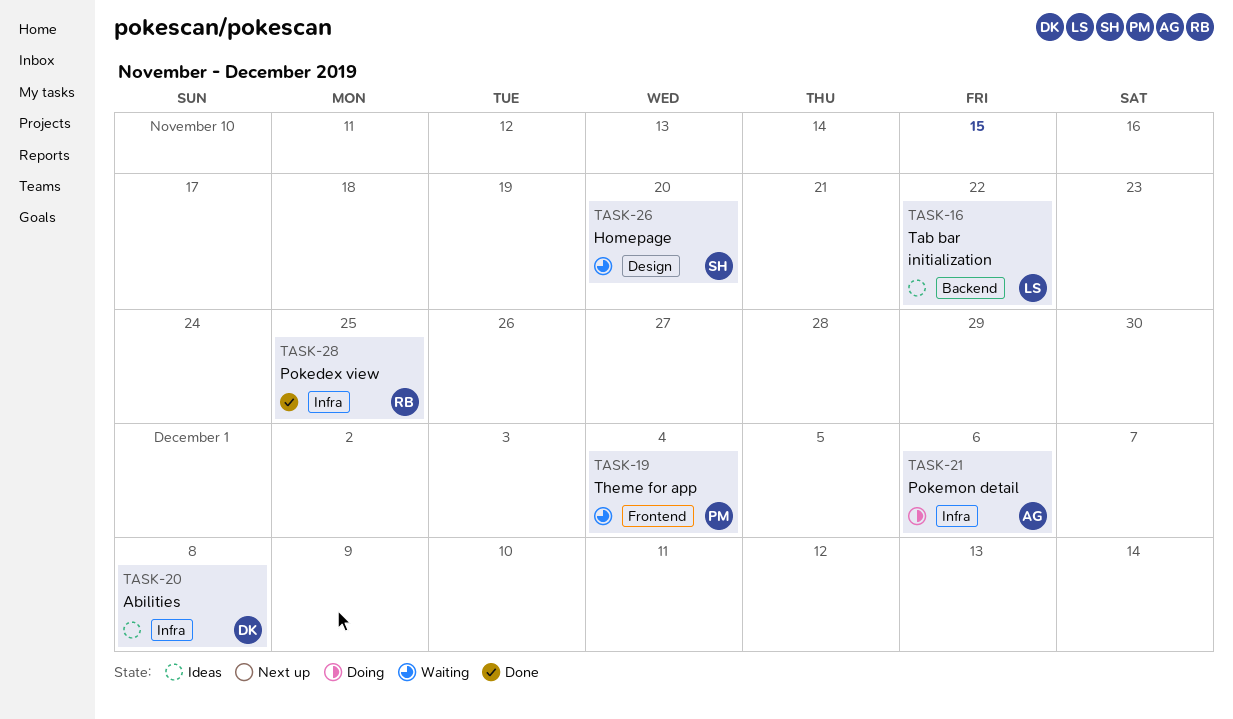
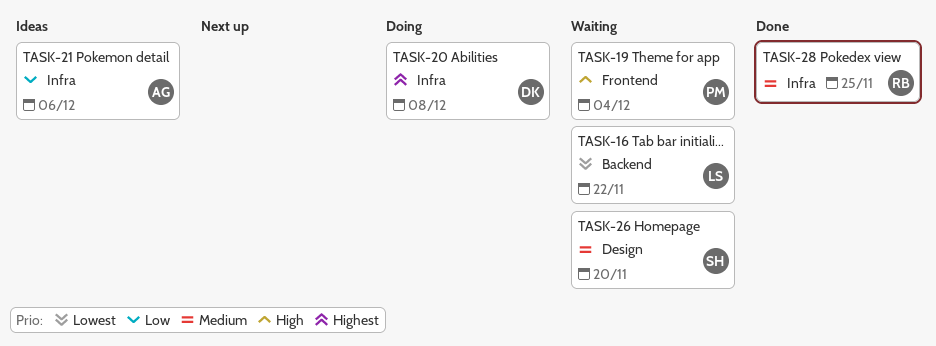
TASK-16, status: Ideas -> Waiting
TASK-20, status: Ideas -> Doing
TASK-21, status: Doing -> Ideas

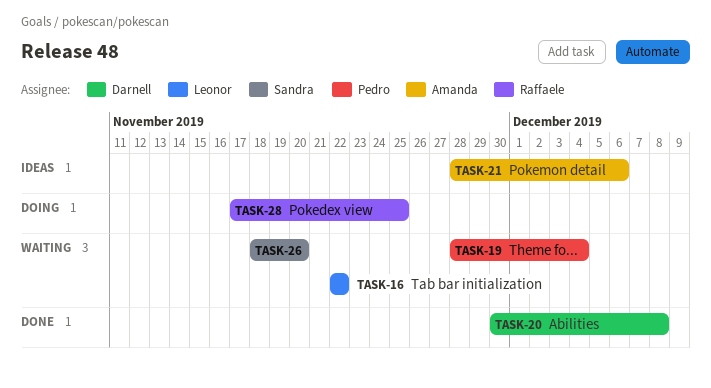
TASK-20, status: Doing -> Done
TASK-28, status: Done -> Doing

